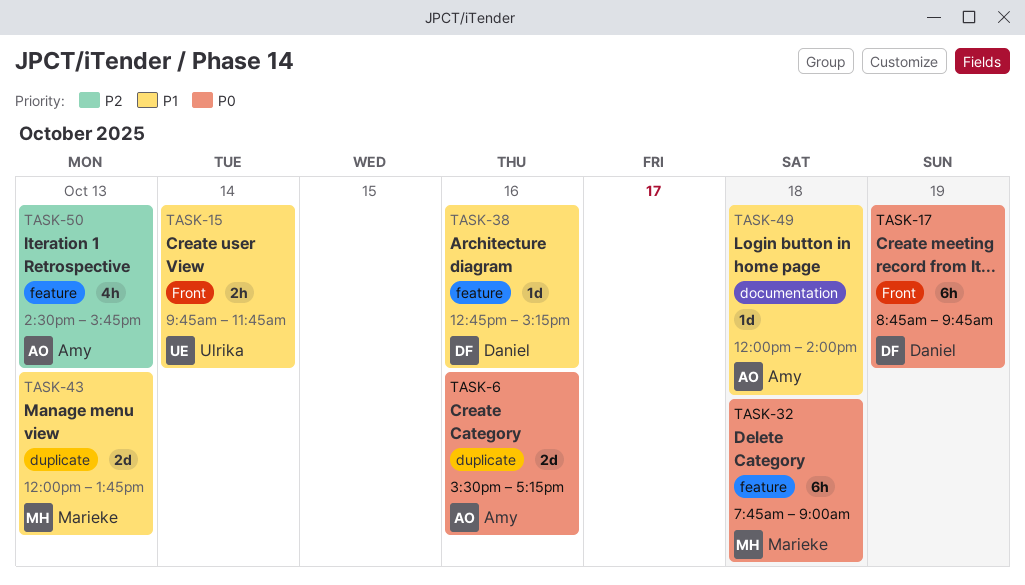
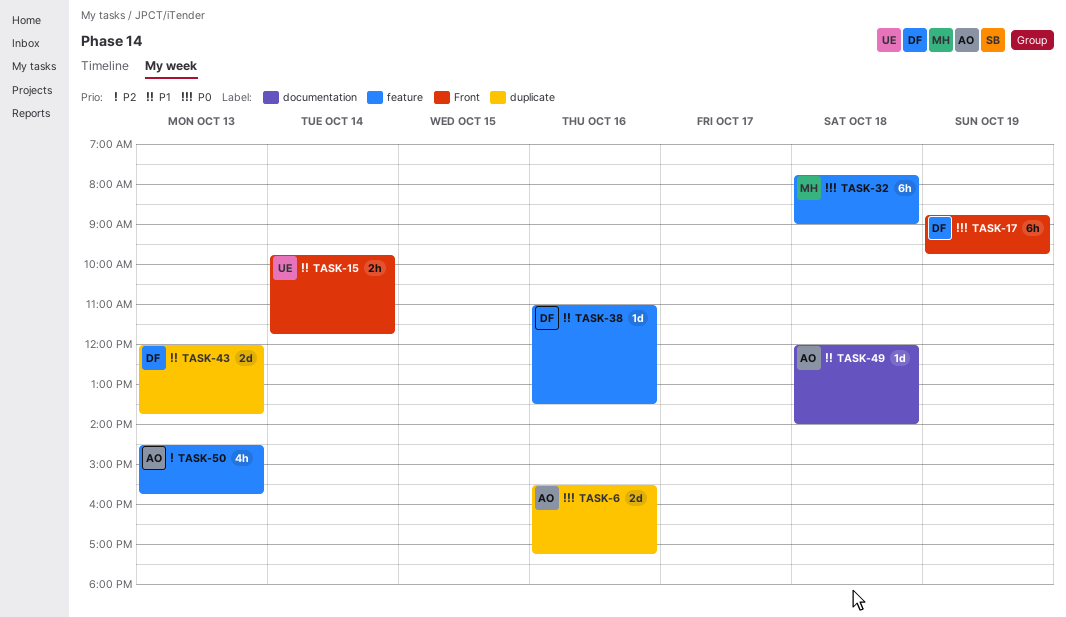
TASK-38, begins: 12:45 -> 11:00
TASK-38, ends: 15:15 -> 13:30
TASK-43, owner: Marieke -> Daniel

